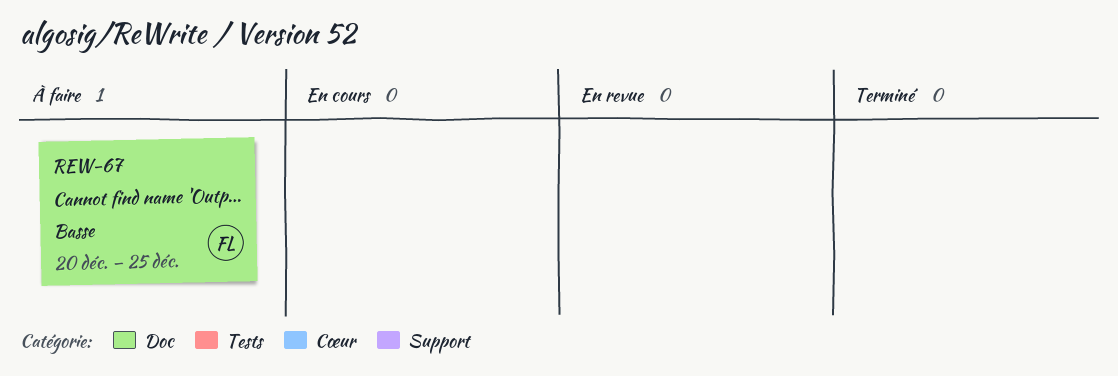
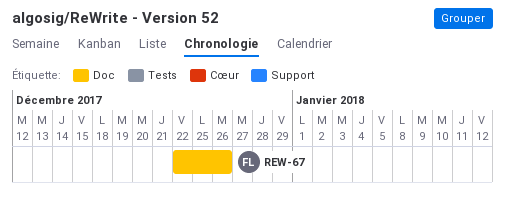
REW-67, start: Dec 20 -> Dec 22
REW-67, due: Dec 25 -> Dec 26

